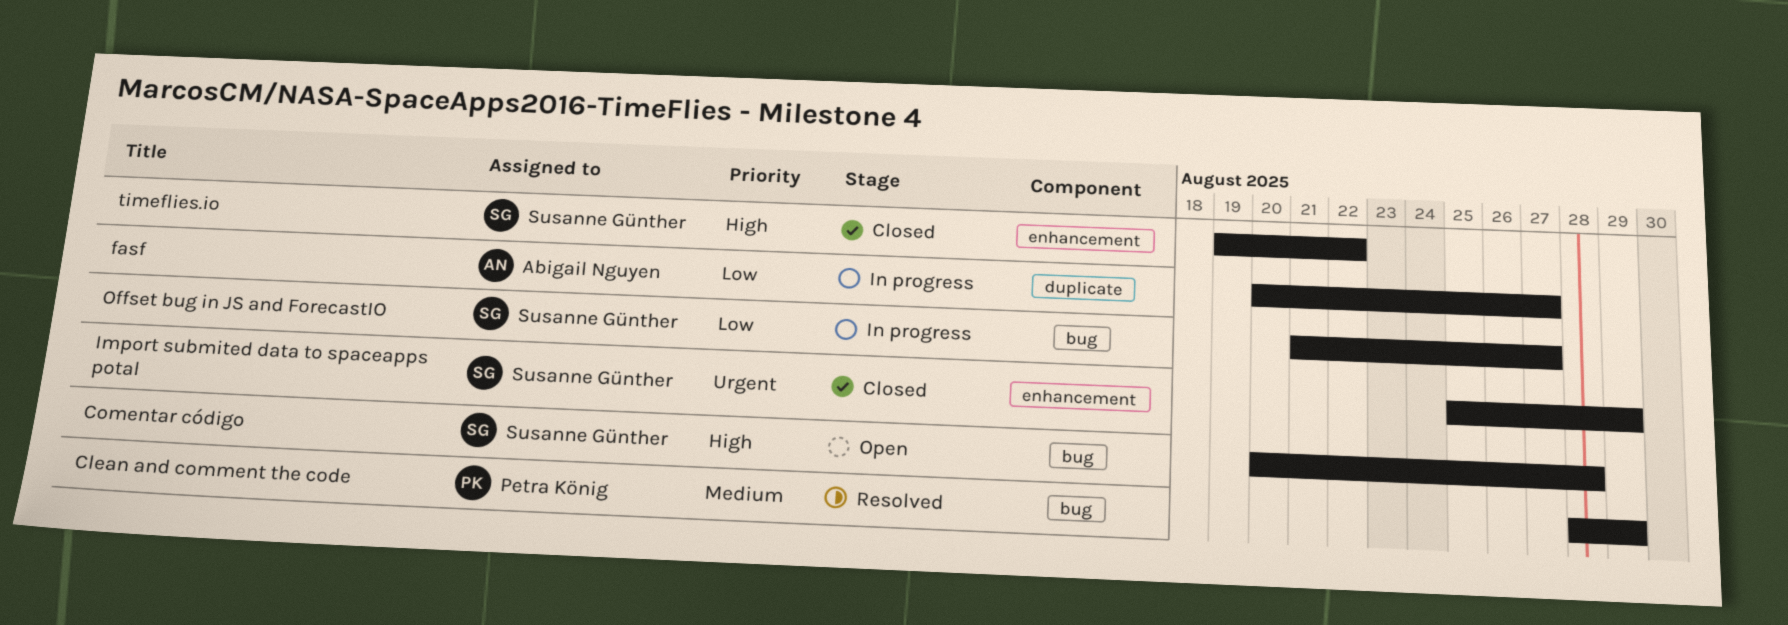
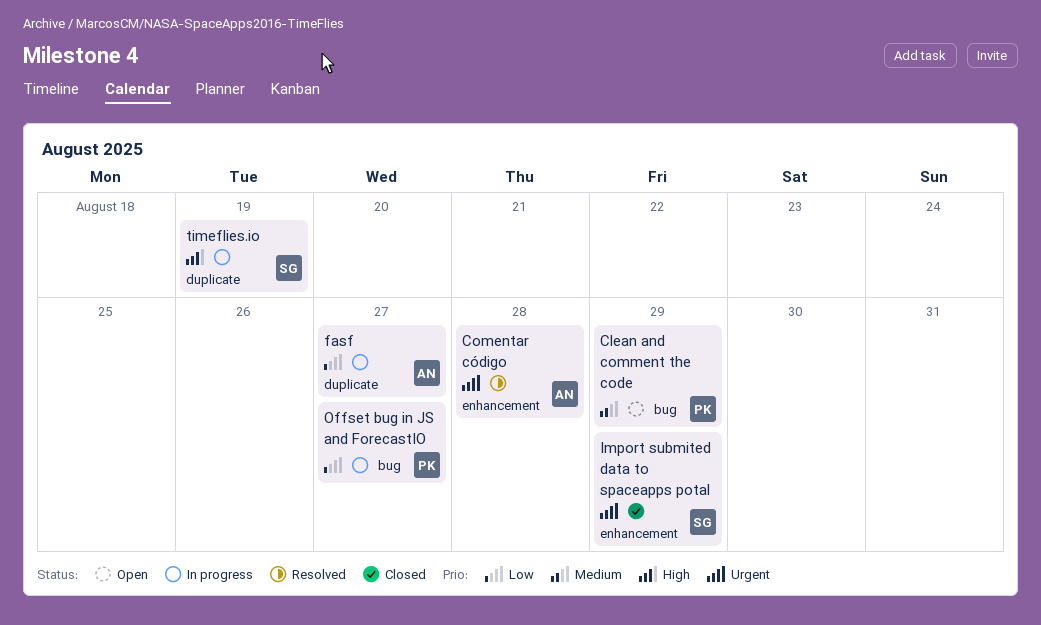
Clean and comment the code, status: Resolved -> Open
Comentar código, status: Open -> Resolved
Comentar código, owner: Susanne Günther -> Abigail Nguyen
Comentar código, priority: High -> Urgent
Comentar código, label: bug -> enhancement
Offset bug in JS and ForecastIO, owner: Susanne Günther -> Petra König
timeflies.io, status: Closed -> In progress
timeflies.io, label: enhancement -> duplicate
timeflies.io, due: Aug 22 -> Aug 19

